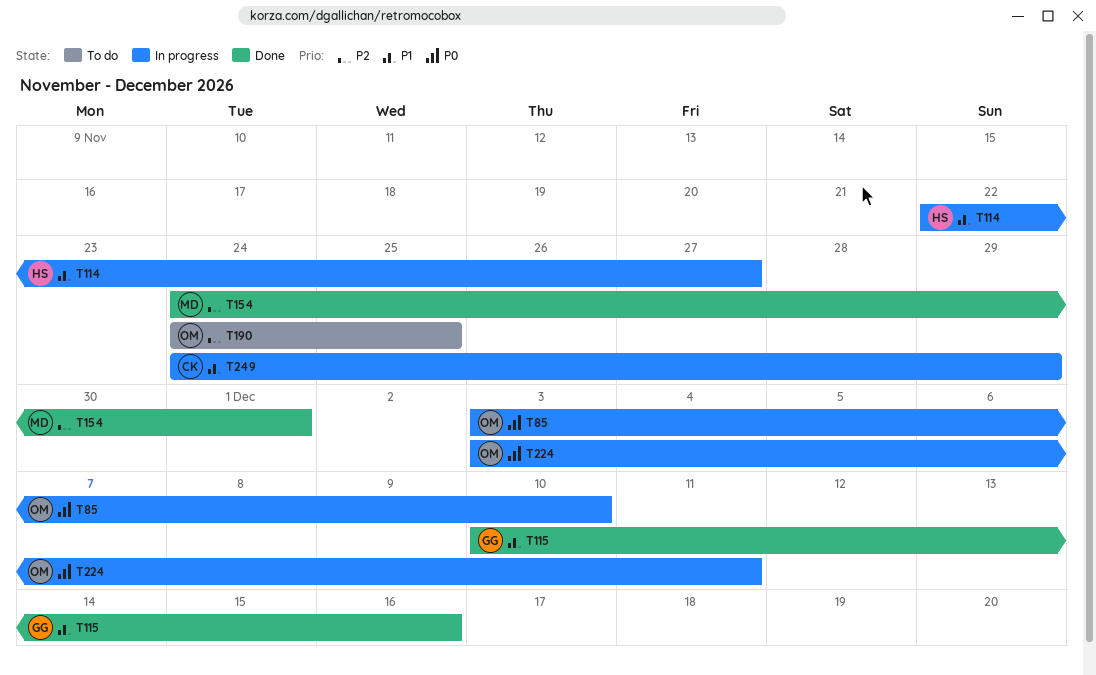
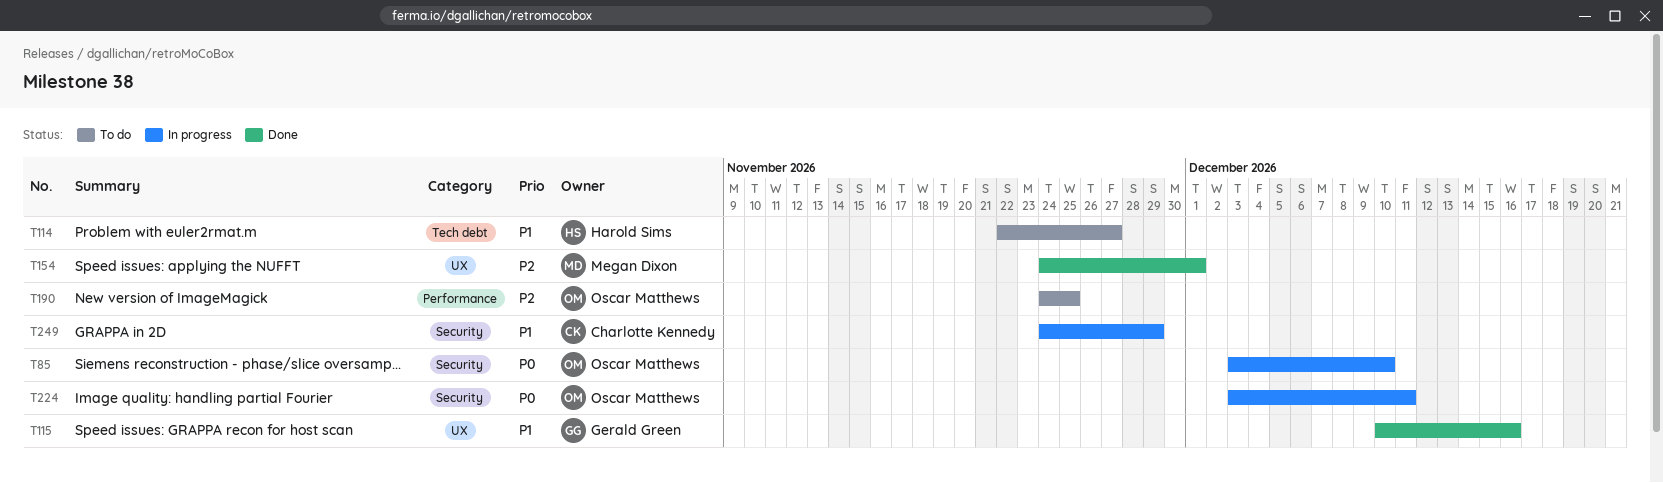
T114, status: In progress -> To do

